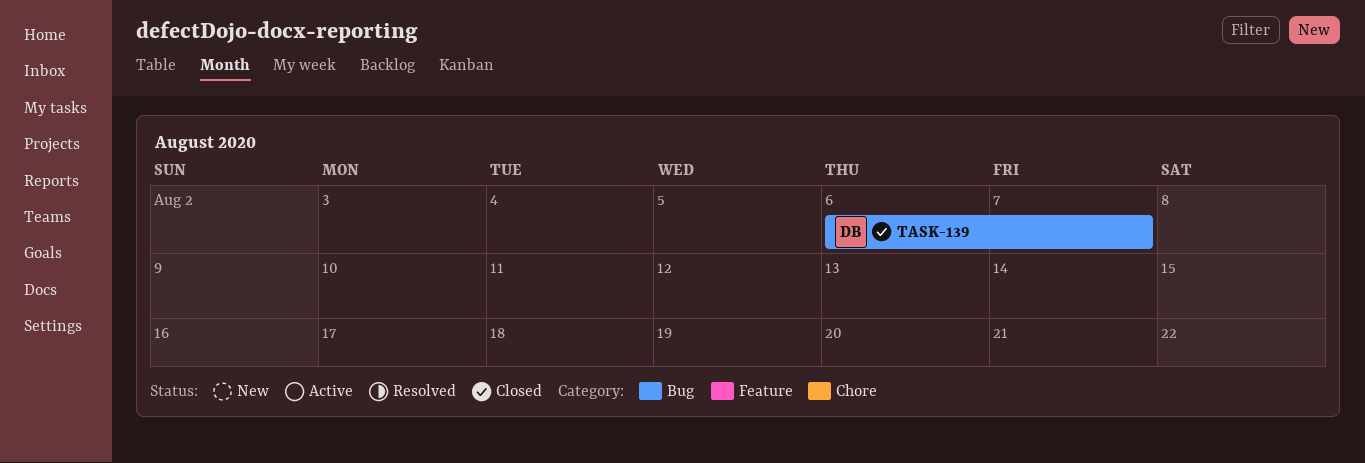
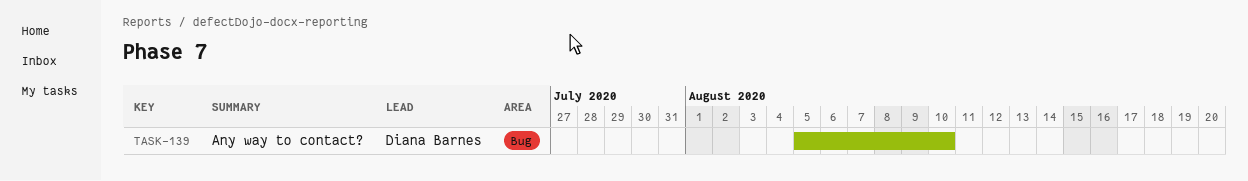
TASK-139, start: Aug 6 -> Aug 5
TASK-139, due: Aug 7 -> Aug 10

